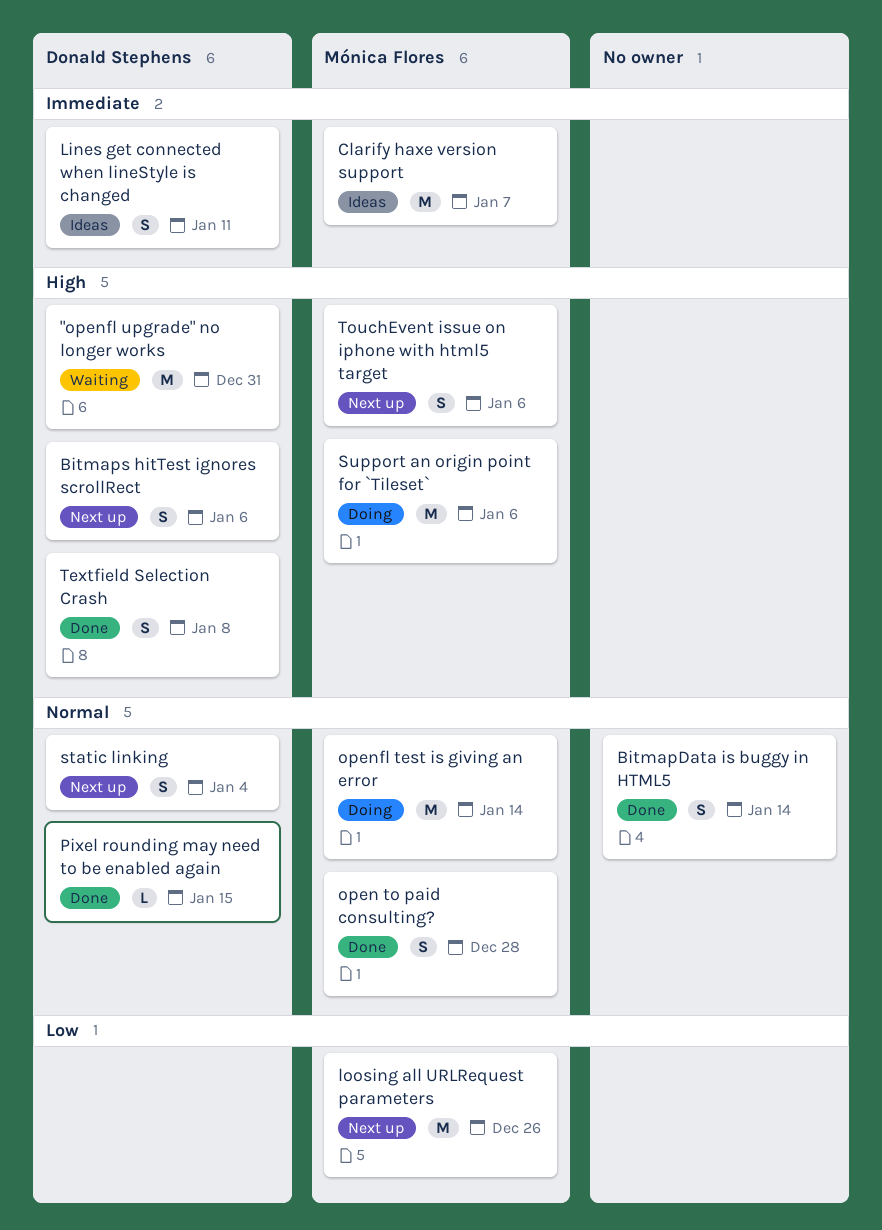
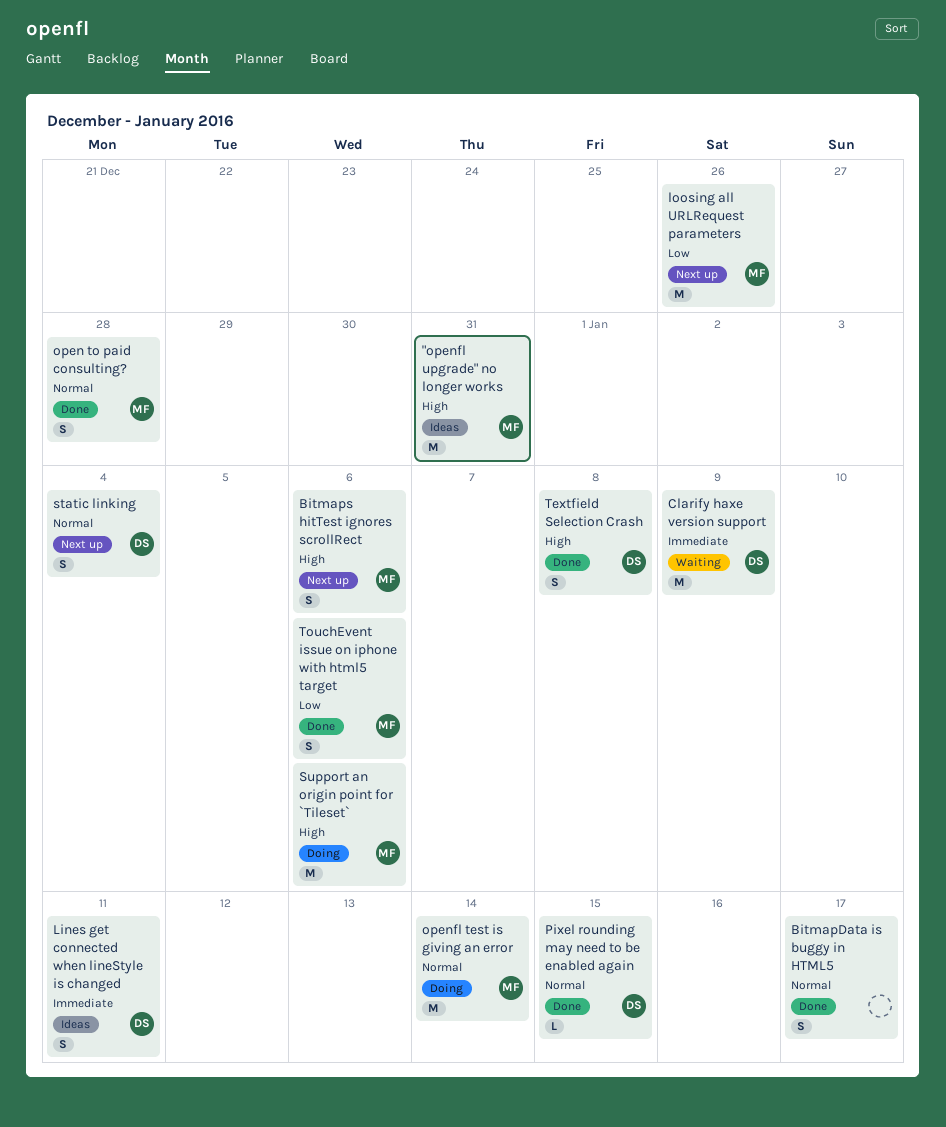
"openfl upgrade" no longer works, status: Waiting -> Ideas
"openfl upgrade" no longer works, owner: Donald Stephens -> Mónica Flores
BitmapData is buggy in HTML5, due: Jan 14 -> Jan 17
Bitmaps hitTest ignores scrollRect, owner: Donald Stephens -> Mónica Flores
Clarify haxe version support, status: Ideas -> Waiting
Clarify haxe version support, owner: Mónica Flores -> Donald Stephens
Clarify haxe version support, due: Jan 7 -> Jan 9
TouchEvent issue on iphone with html5 target, status: Next up -> Done
TouchEvent issue on iphone with html5 target, priority: High -> Low

